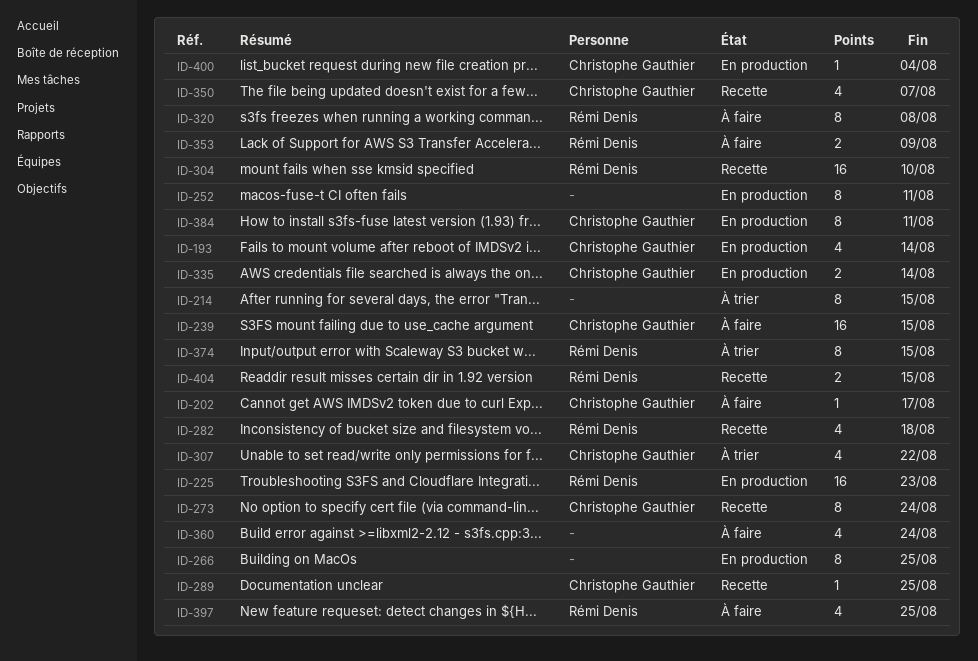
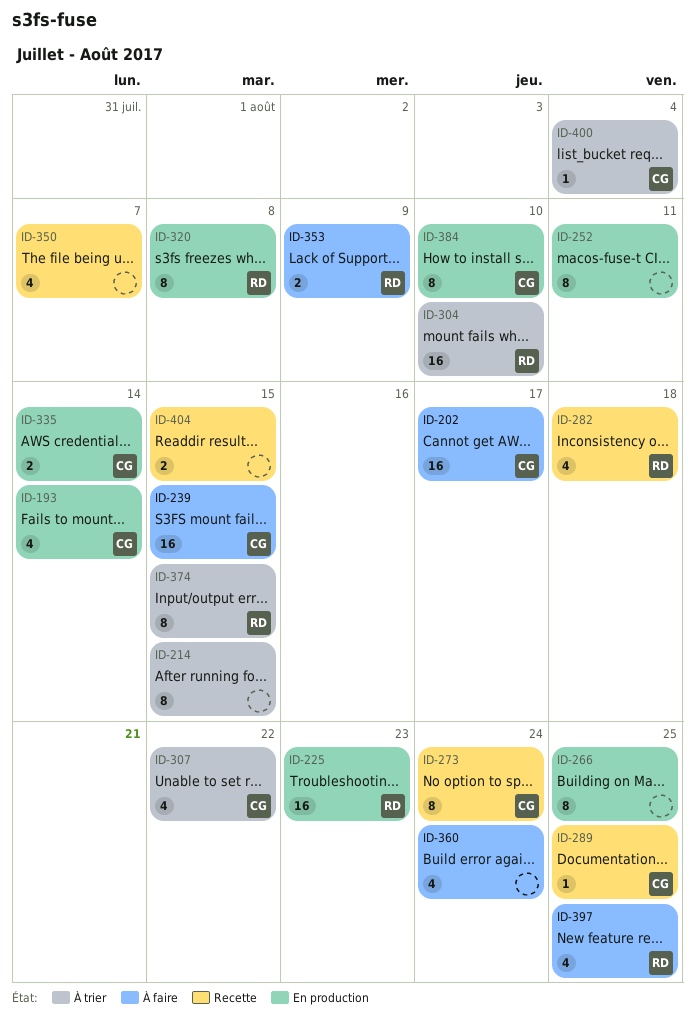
ID-202, estimate: 1 -> 16
ID-304, status: Recette -> À trier
ID-320, status: À faire -> En production
ID-350, owner: Christophe Gauthier -> none
ID-384, due: Aug 11 -> Aug 10
ID-400, status: En production -> À trier
ID-404, owner: Rémi Denis -> none

